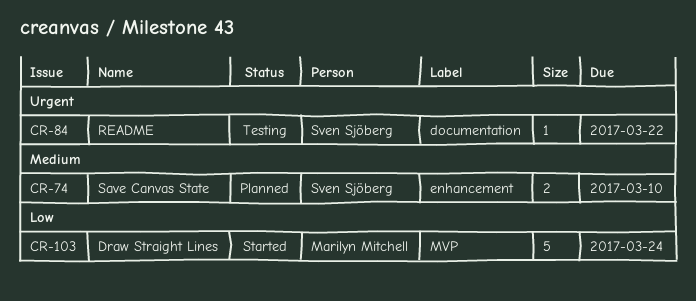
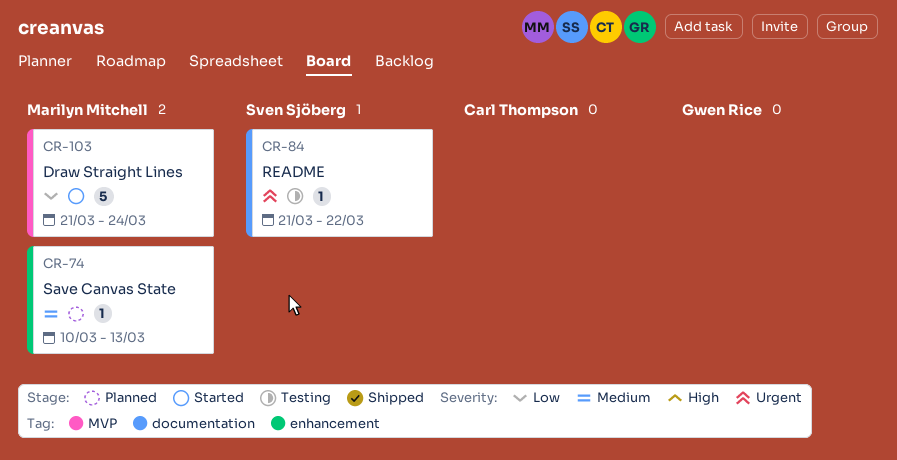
CR-74, owner: Sven Sjöberg -> Marilyn Mitchell
CR-74, estimate: 2 -> 1
CR-74, due: Mar 10 -> Mar 13

